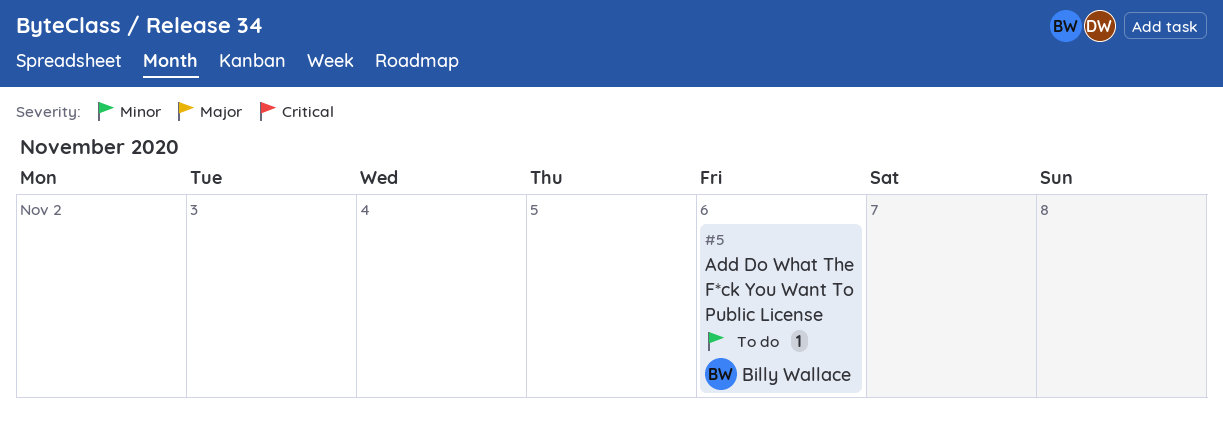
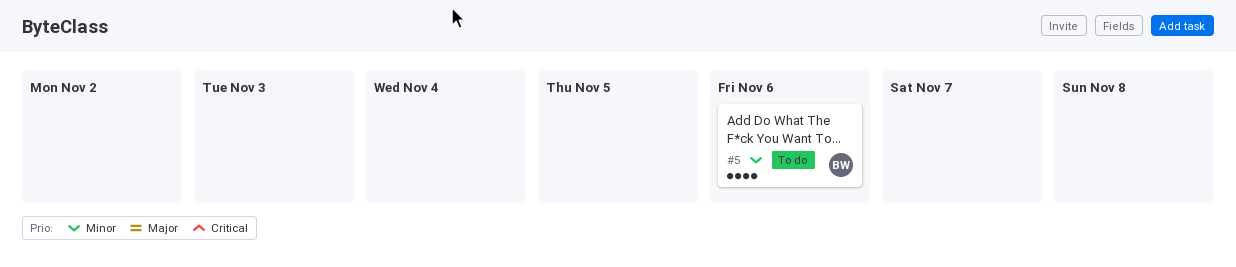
#5, estimate: 1 -> 4

